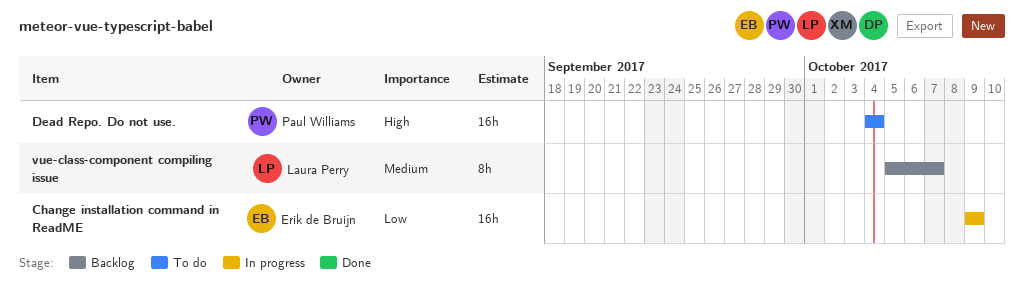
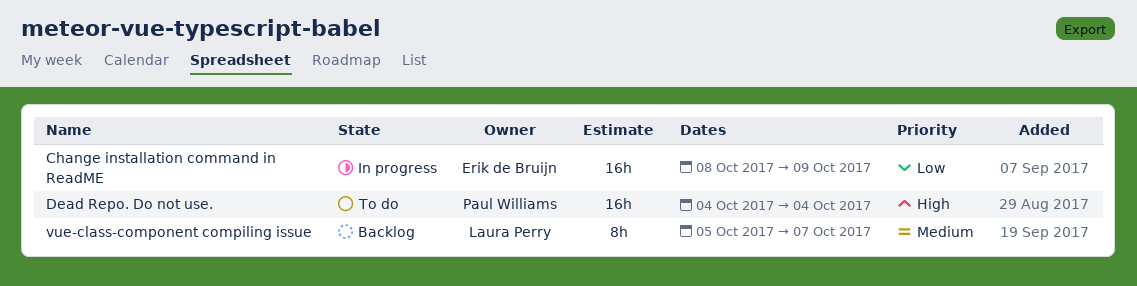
Change installation command in ReadME, start: Oct 9 -> Oct 8

